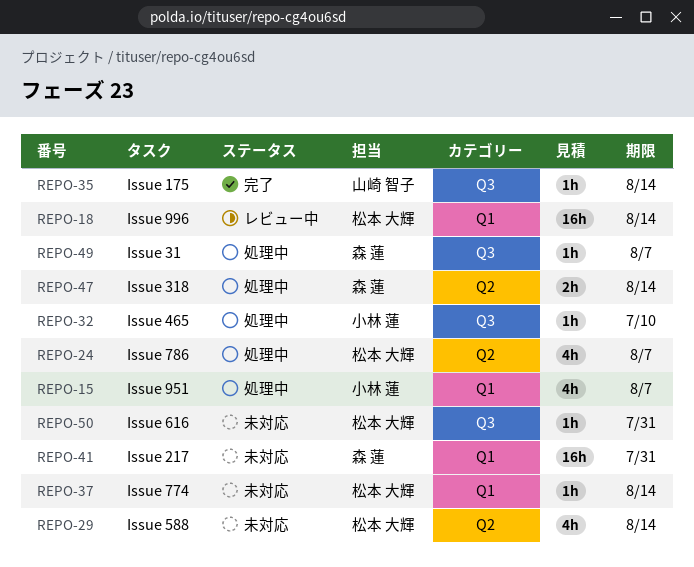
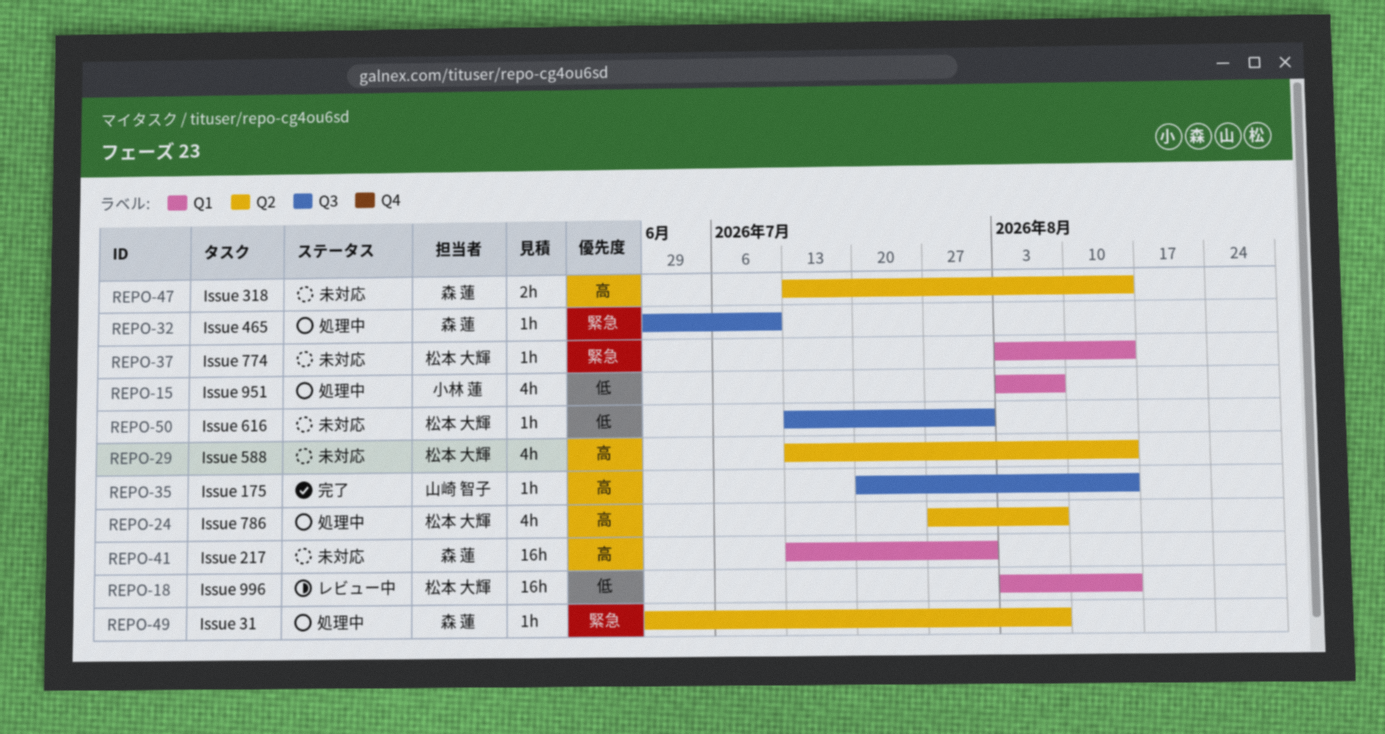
REPO-32, owner: 小林 蓮 -> 森 蓮
REPO-47, status: 処理中 -> 未対応
REPO-49, label: Q3 -> Q2

